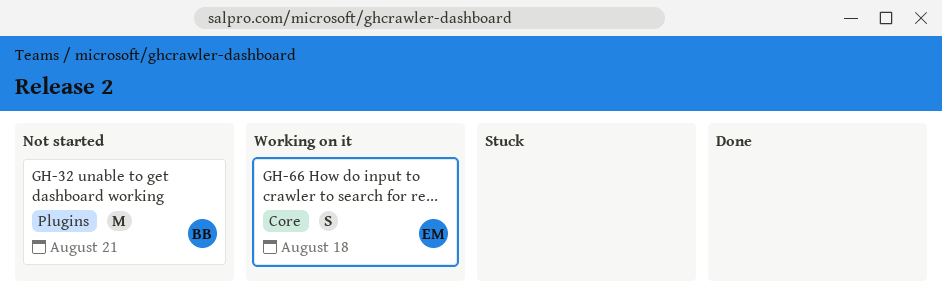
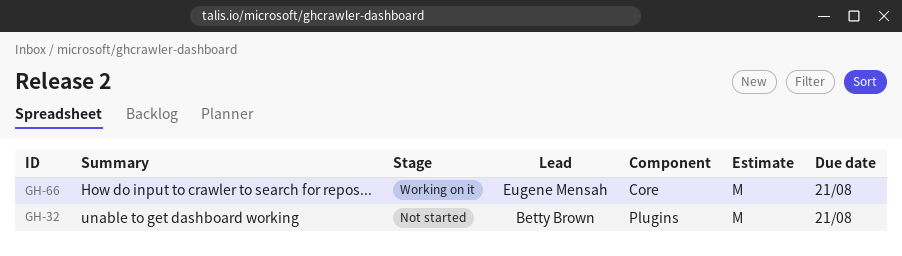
GH-66, estimate: S -> M
GH-66, due: Aug 18 -> Aug 21

